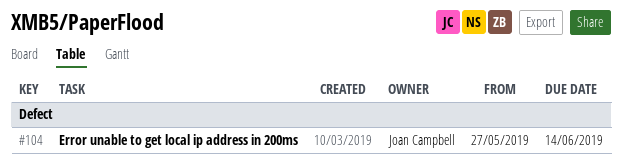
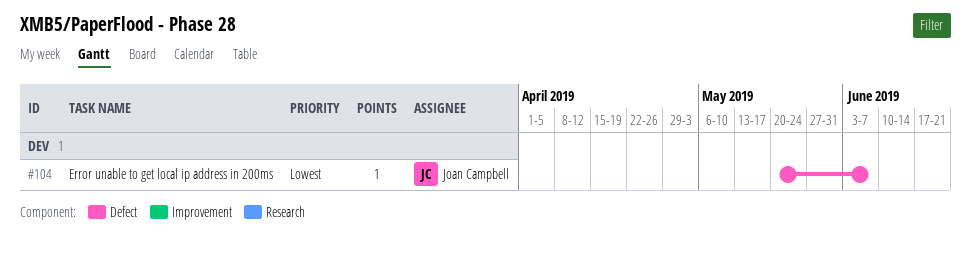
#104, start: May 27 -> May 20
#104, due: Jun 14 -> Jun 7

